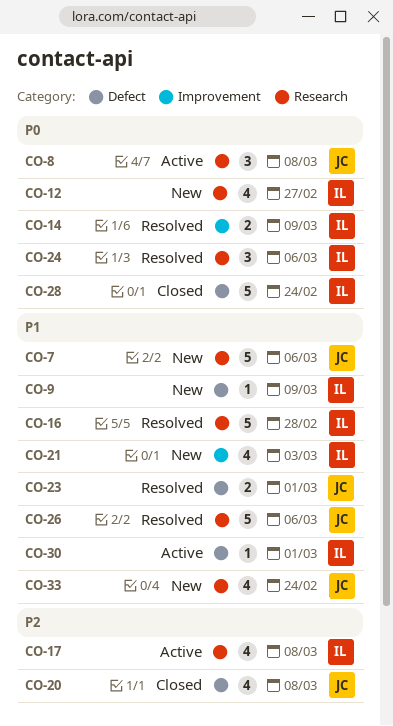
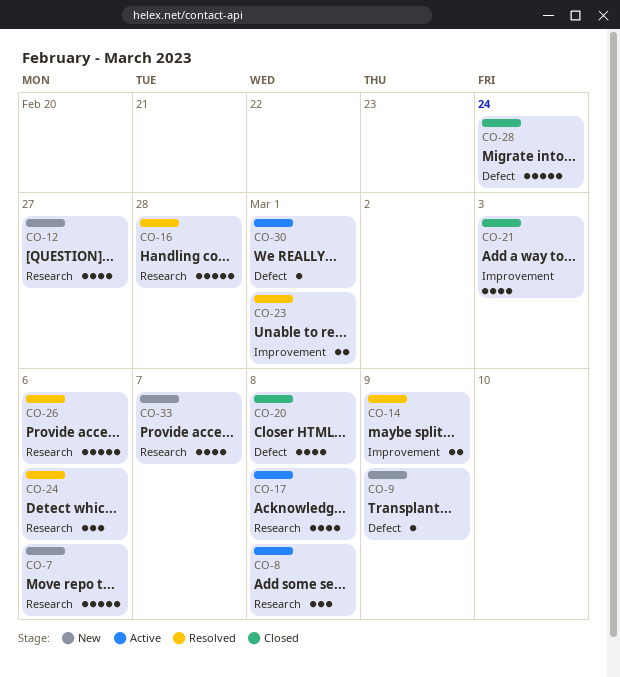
CO-21, status: New -> Closed
CO-23, label: Defect -> Improvement
CO-33, due: Feb 24 -> Mar 7

